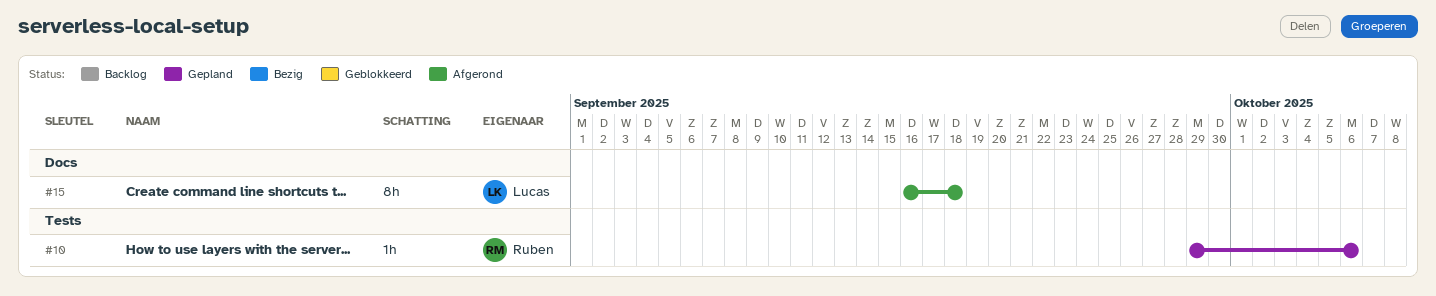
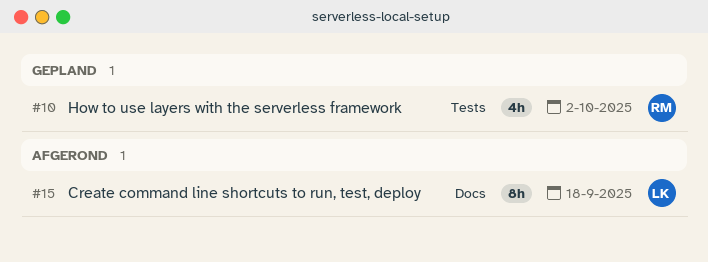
#10, estimate: 1h -> 4h
#10, due: Oct 6 -> Oct 2

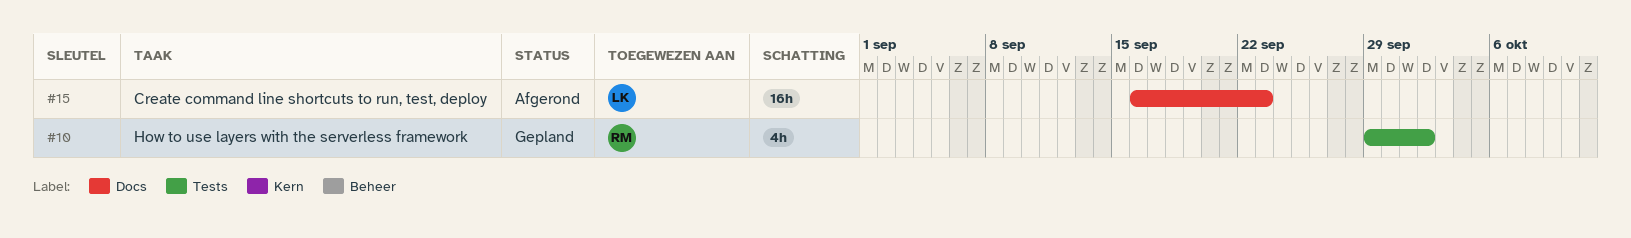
#15, estimate: 8h -> 16h
#15, due: Sep 18 -> Sep 23

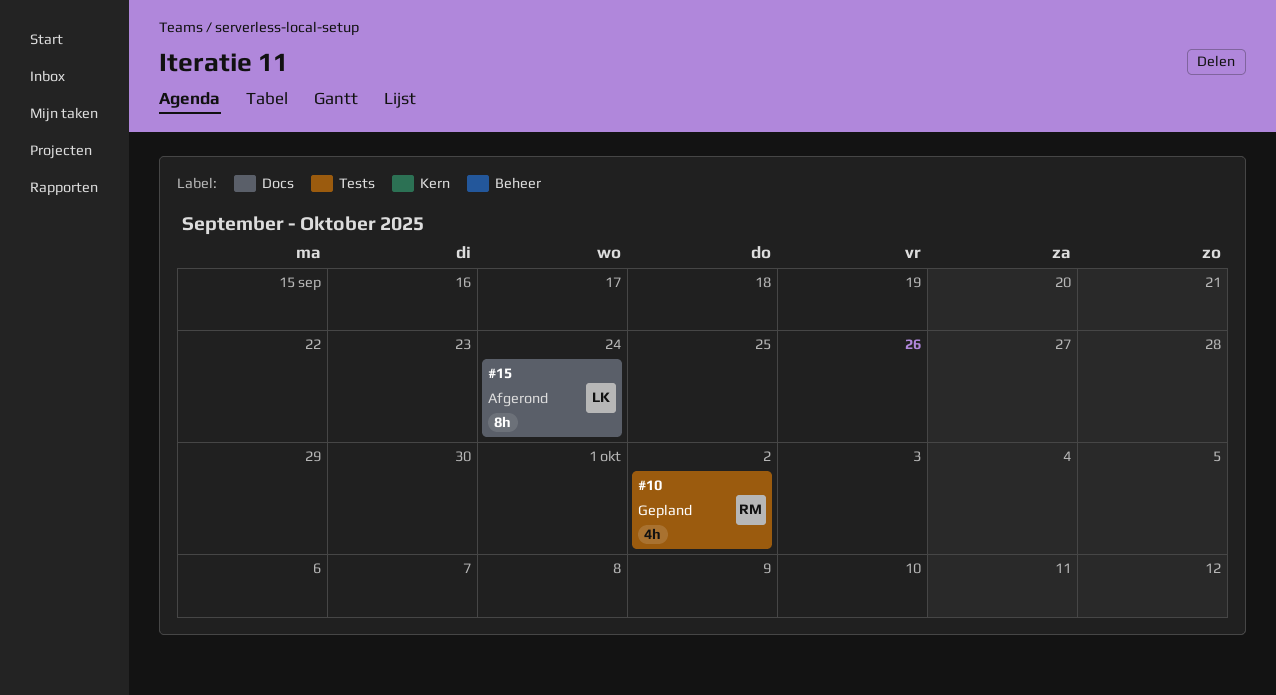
#15, estimate: 16h -> 8h
#15, due: Sep 23 -> Sep 24

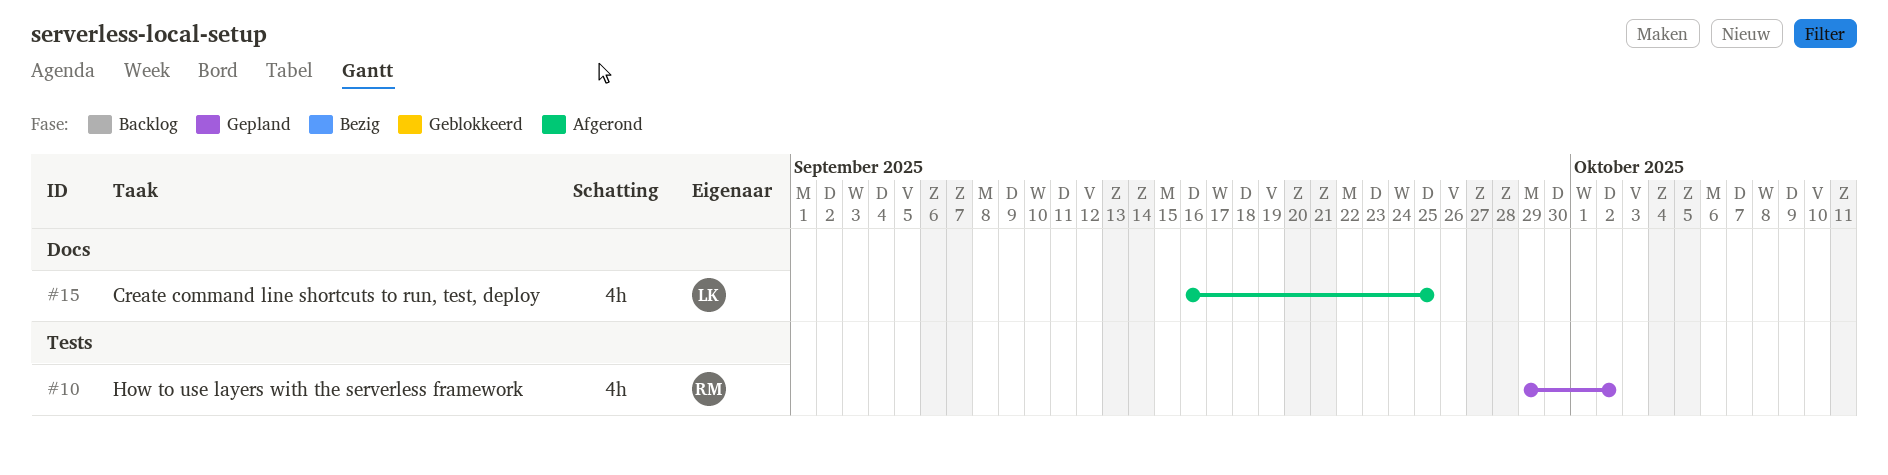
#15, estimate: 8h -> 4h
#15, due: Sep 24 -> Sep 25

